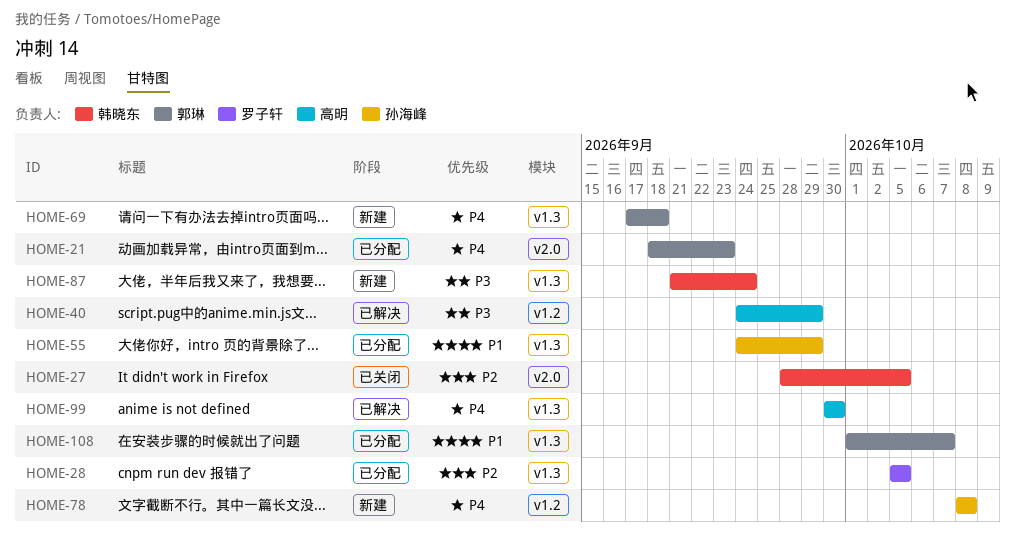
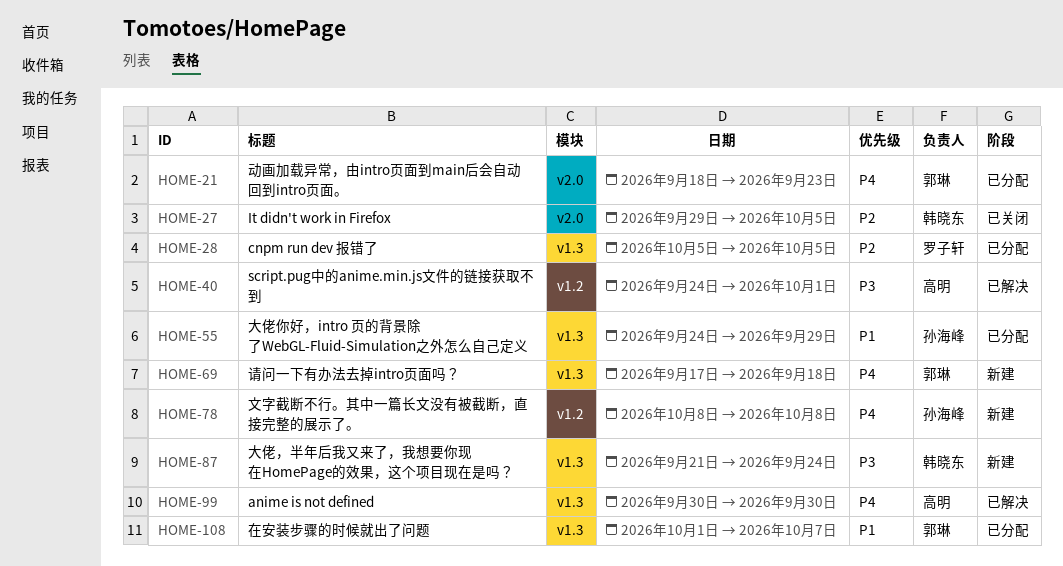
HOME-27, start: Sep 28 -> Sep 29
HOME-40, due: Sep 29 -> Oct 1

